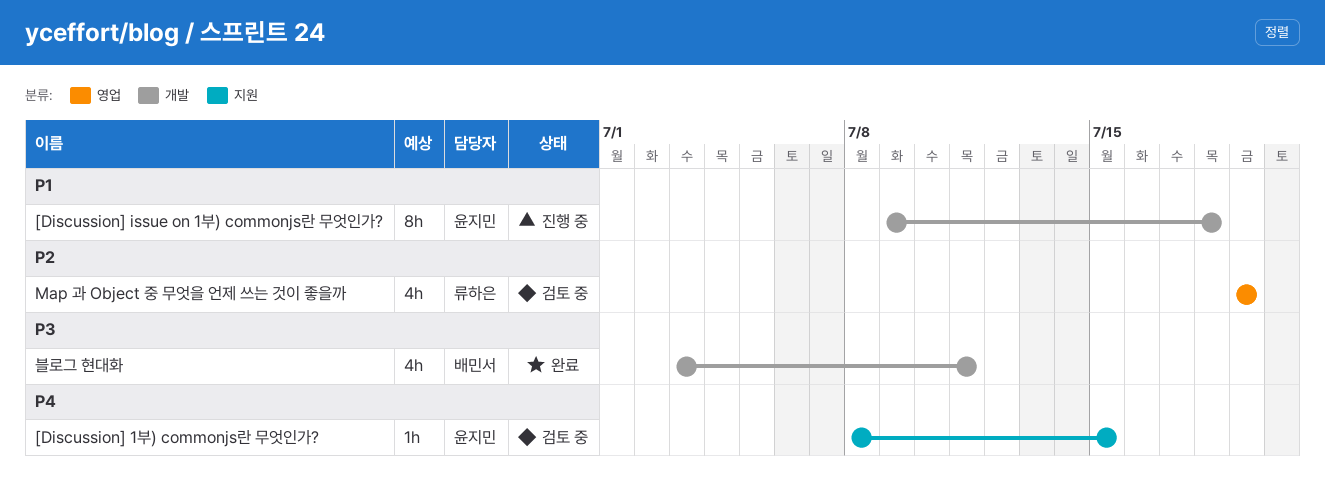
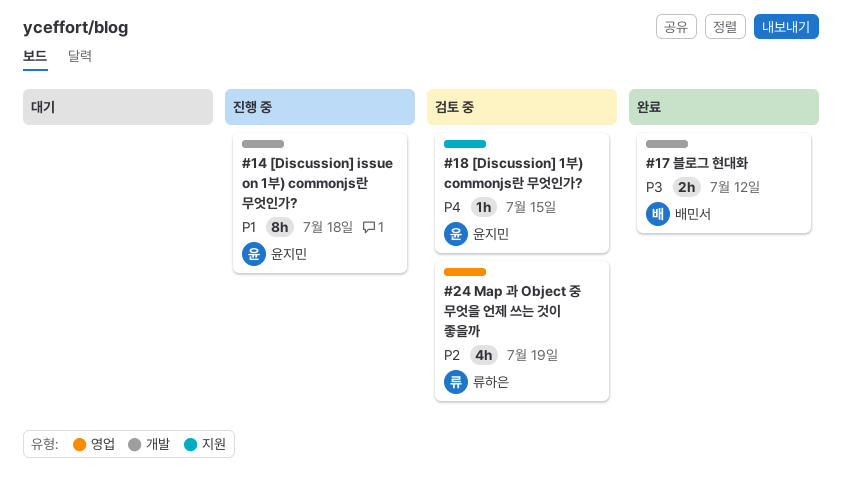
블로그 현대화, estimate: 4h -> 2h
블로그 현대화, due: Jul 11 -> Jul 12

